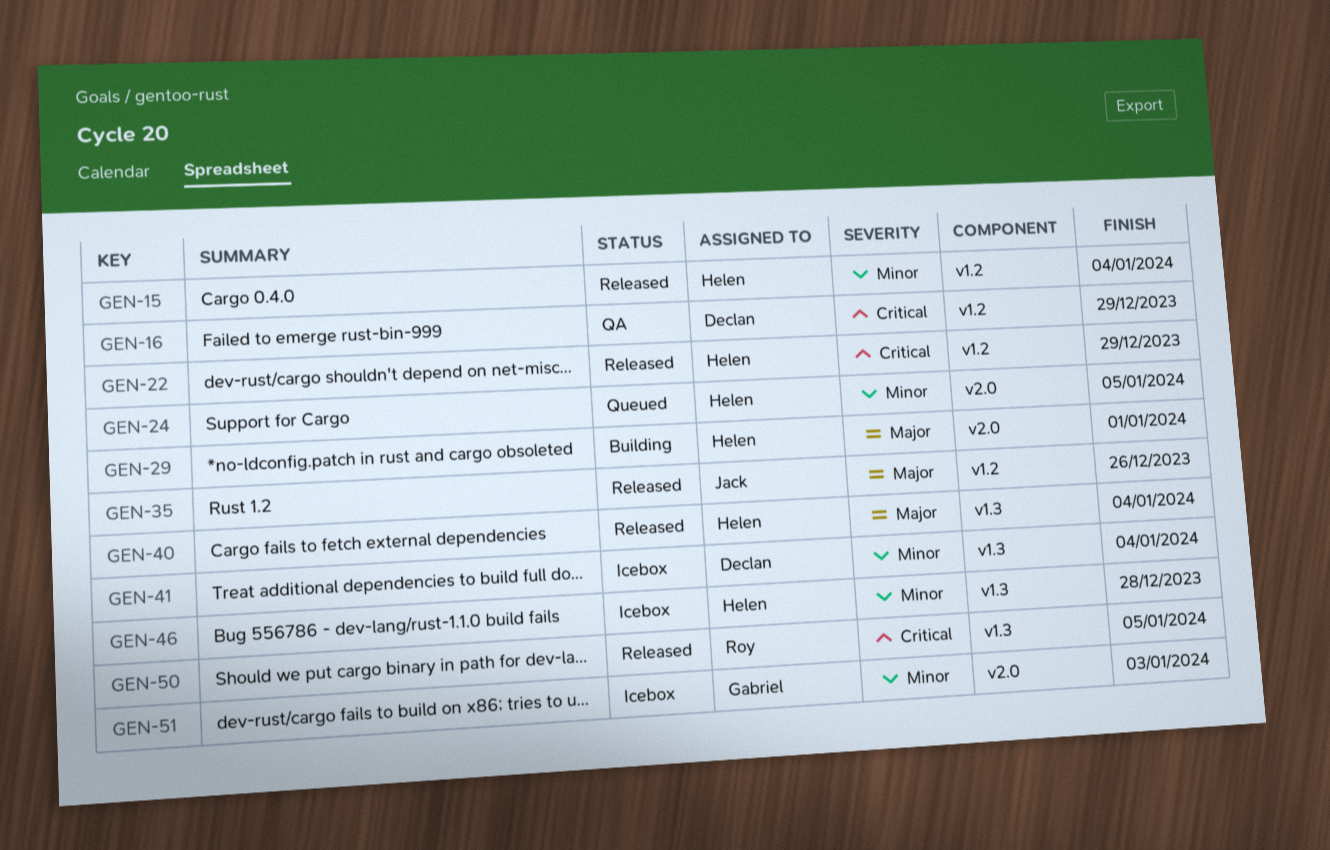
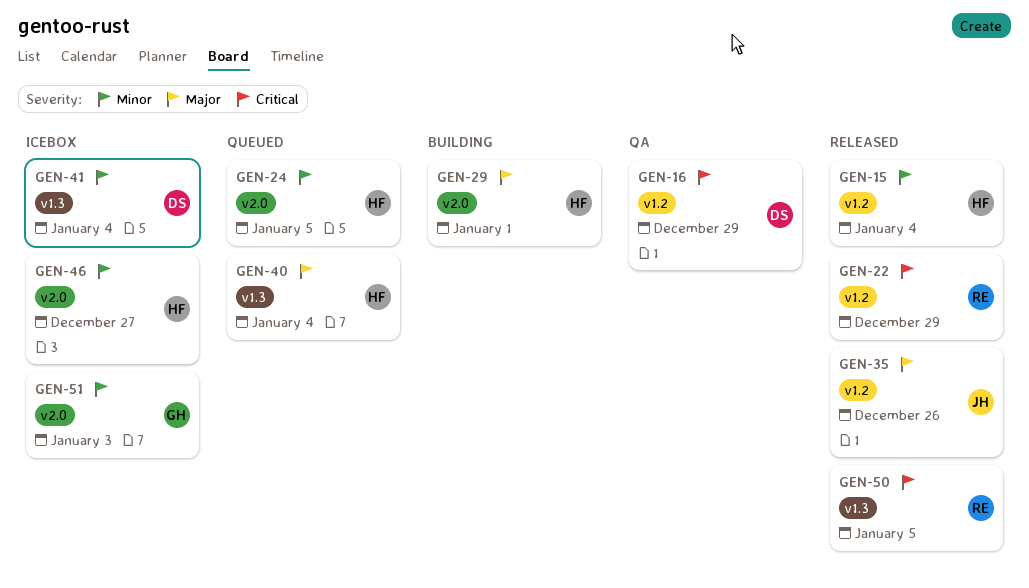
GEN-22, owner: Helen -> Roy
GEN-40, status: Released -> Queued
GEN-46, label: v1.3 -> v2.0
GEN-46, due: Dec 28 -> Dec 27

